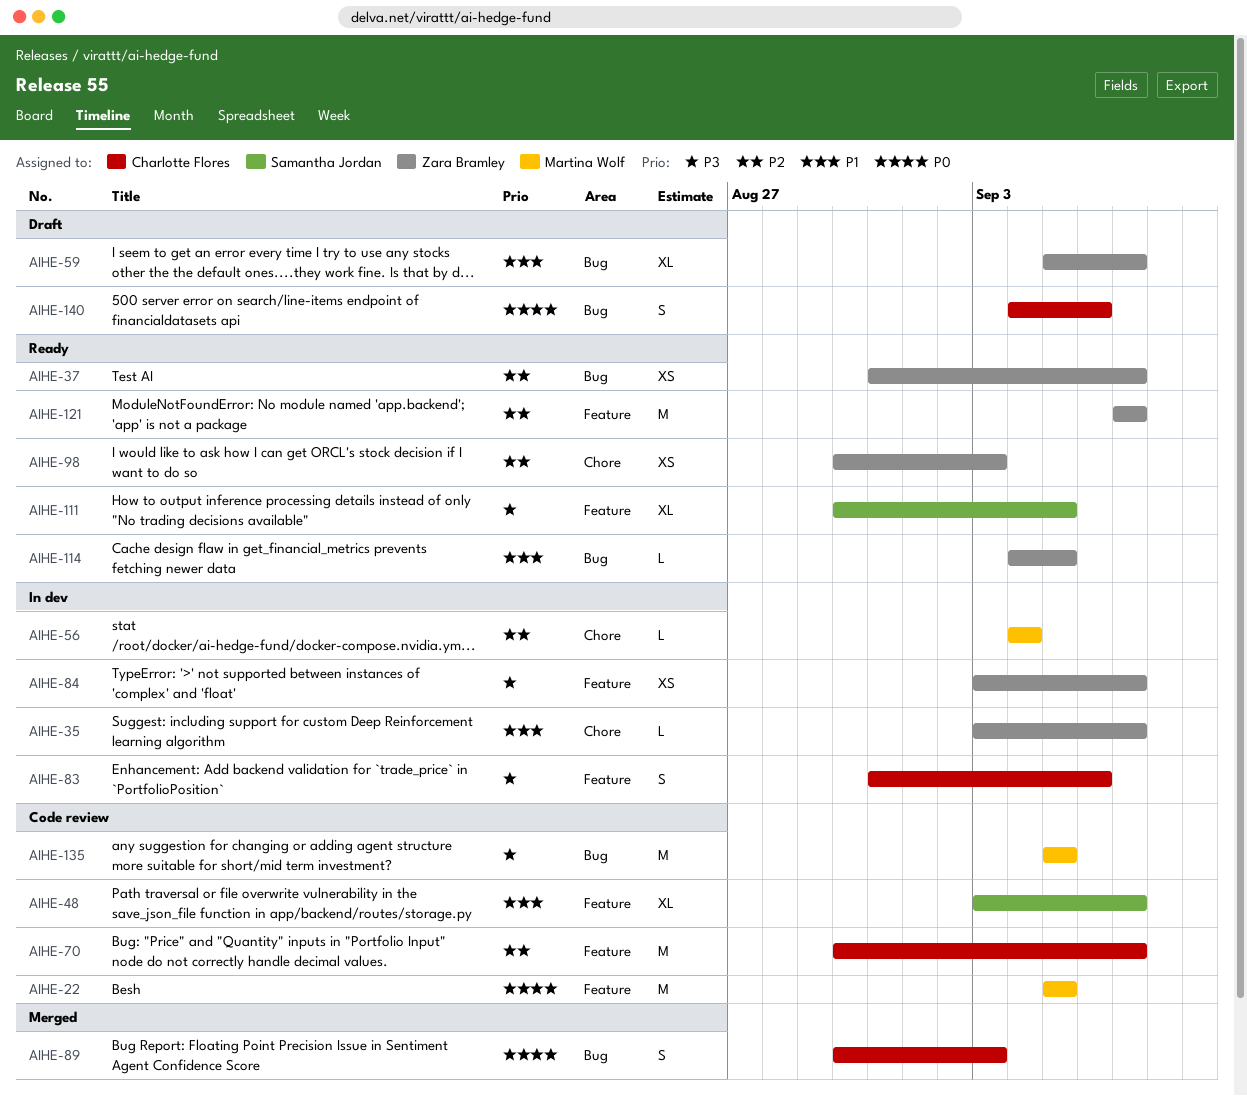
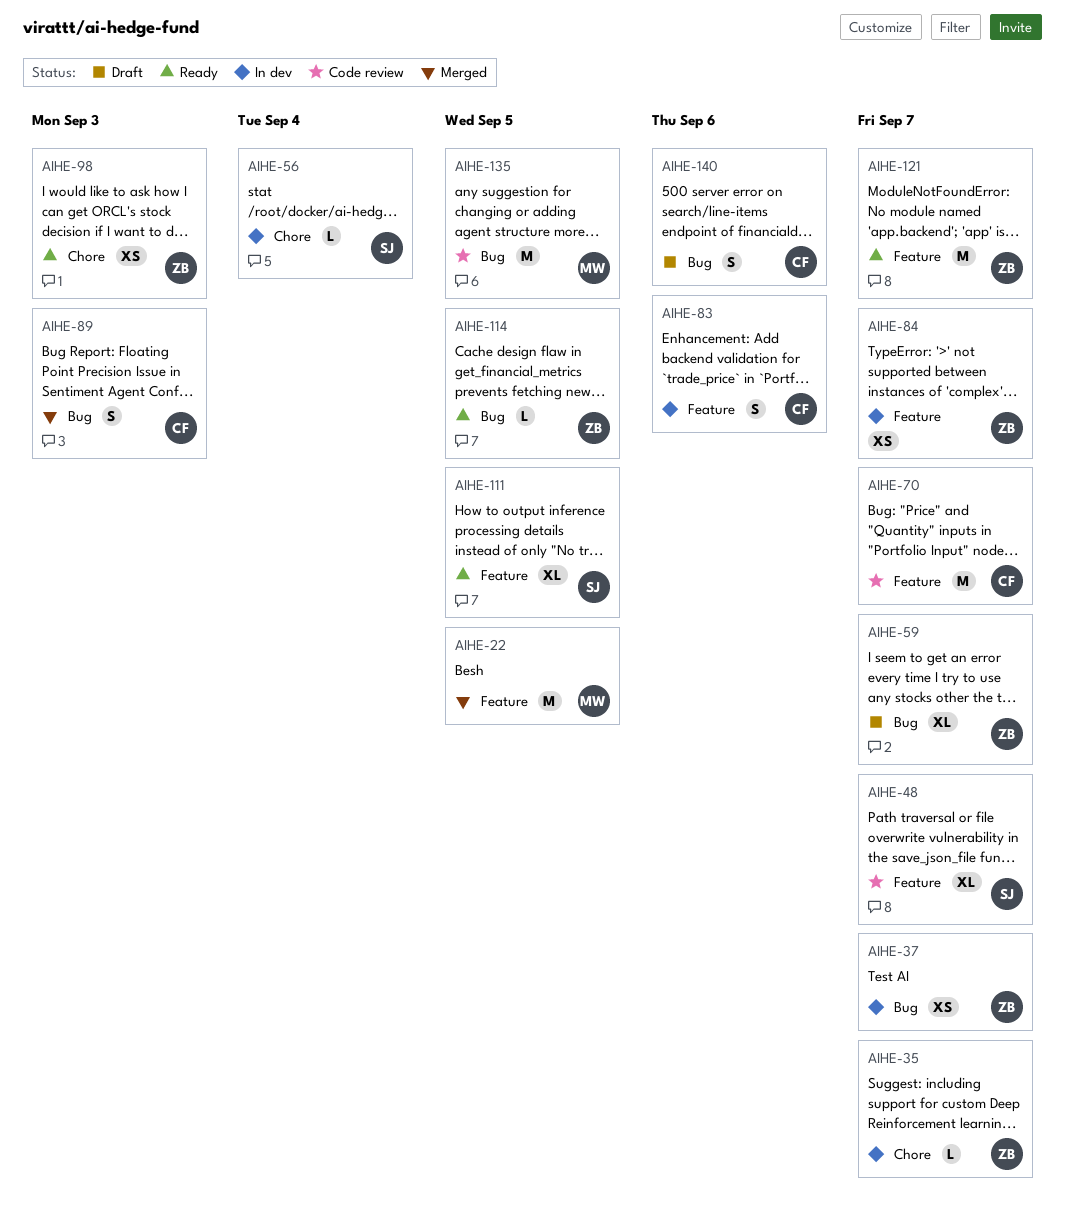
AIHE-22, status: Code review -> Merged
AIHE-37, status: Ready -> In dev
AIHE-56, owner: Martina Wolf -> Samantha Jordan

